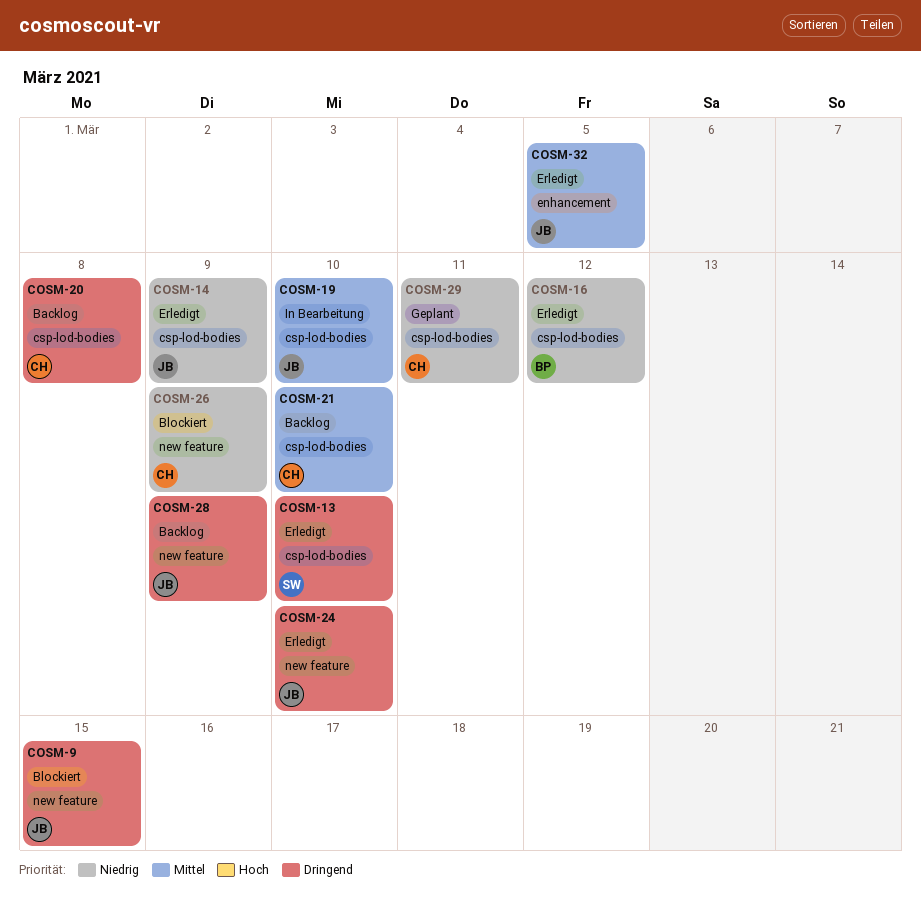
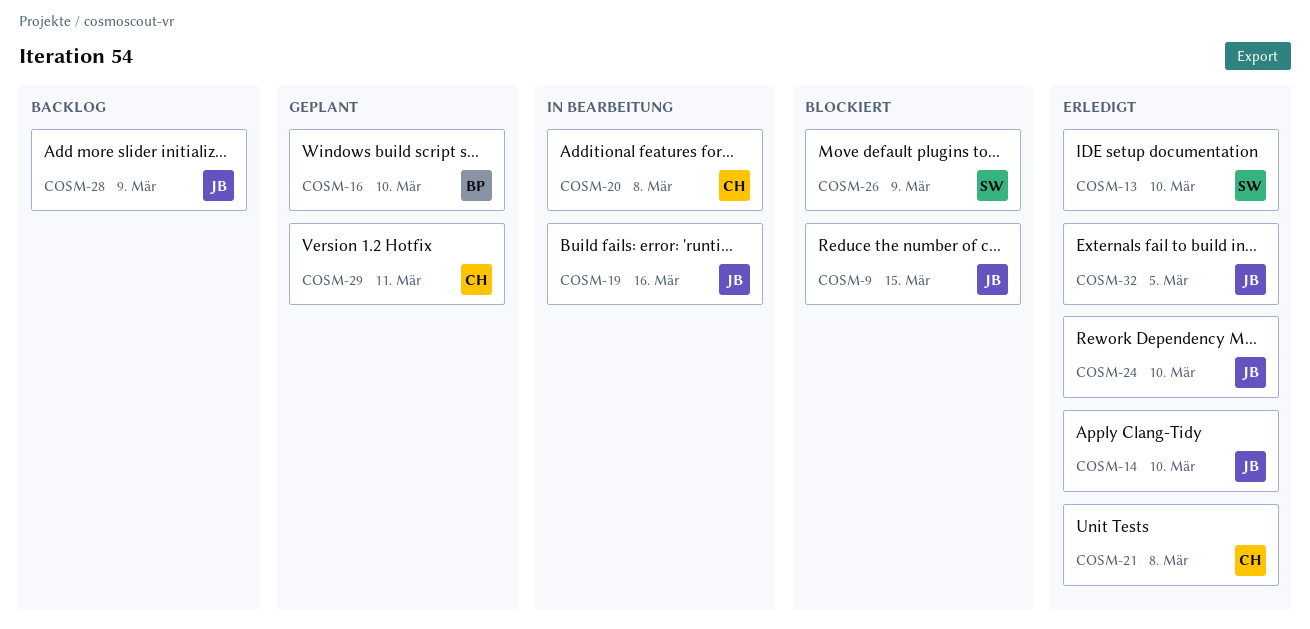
COSM-14, due: Mar 9 -> Mar 10
COSM-16, status: Erledigt -> Geplant
COSM-16, due: Mar 12 -> Mar 10
COSM-19, due: Mar 10 -> Mar 16
COSM-20, status: Backlog -> In Bearbeitung
COSM-21, status: Backlog -> Erledigt
COSM-21, due: Mar 10 -> Mar 8
COSM-26, owner: CH -> SW

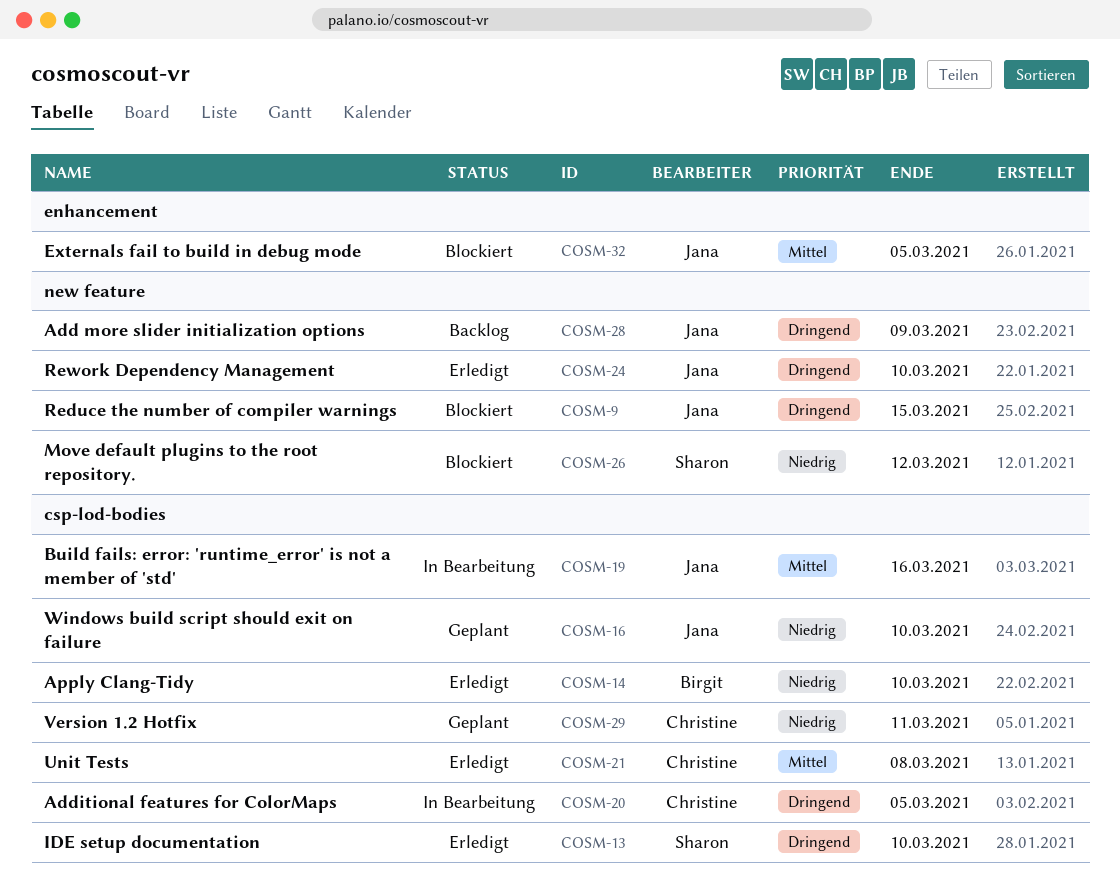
COSM-14, owner: Jana -> Birgit
COSM-16, owner: Birgit -> Jana
COSM-20, due: Mar 8 -> Mar 5
COSM-26, due: Mar 9 -> Mar 12
COSM-32, status: Erledigt -> Blockiert

